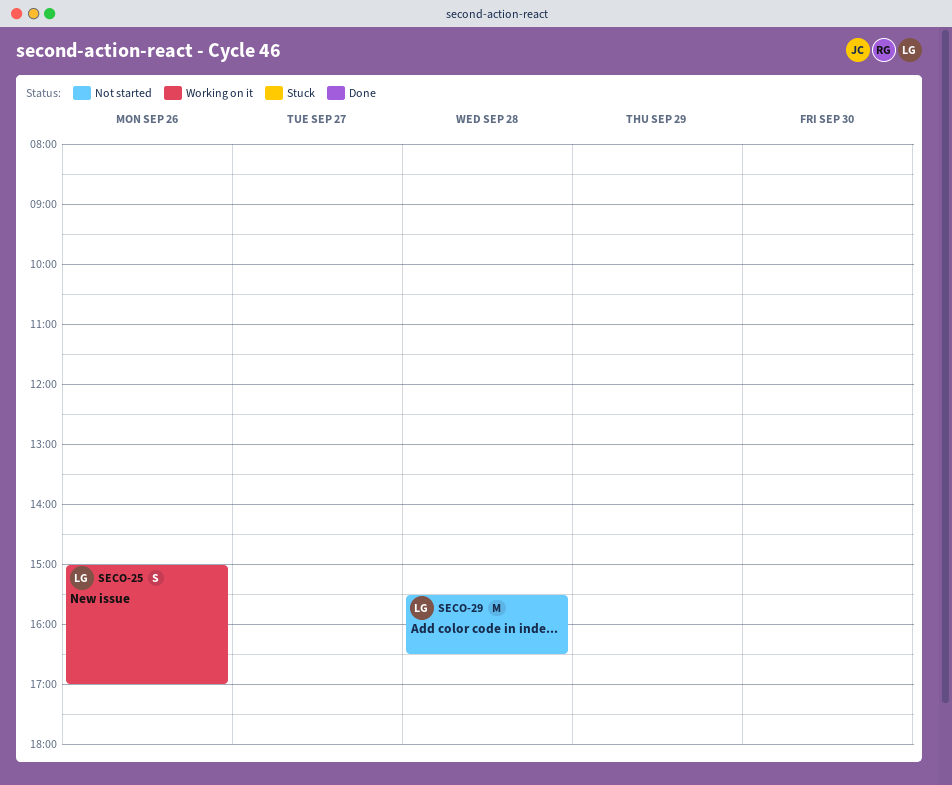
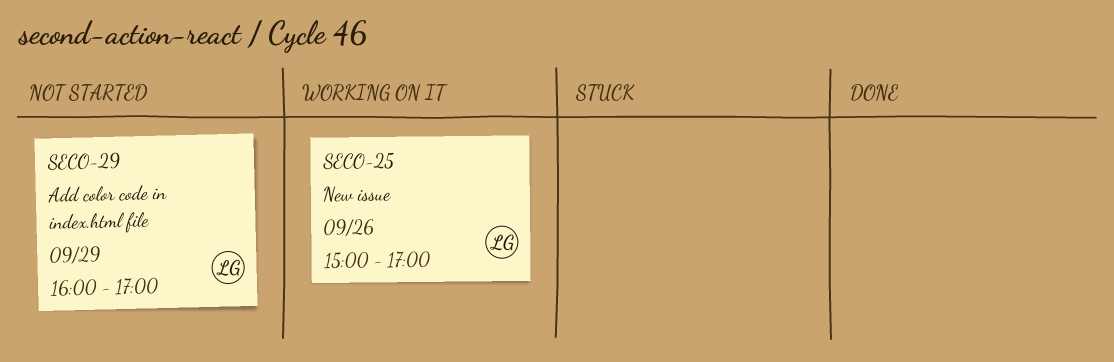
SECO-29, day: Sep 28 -> Sep 29
SECO-29, begins: 15:30 -> 16:00
SECO-29, ends: 16:30 -> 17:00

